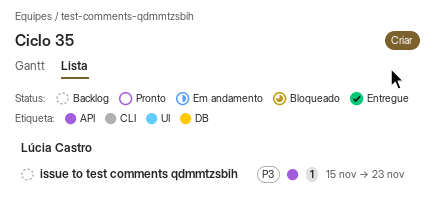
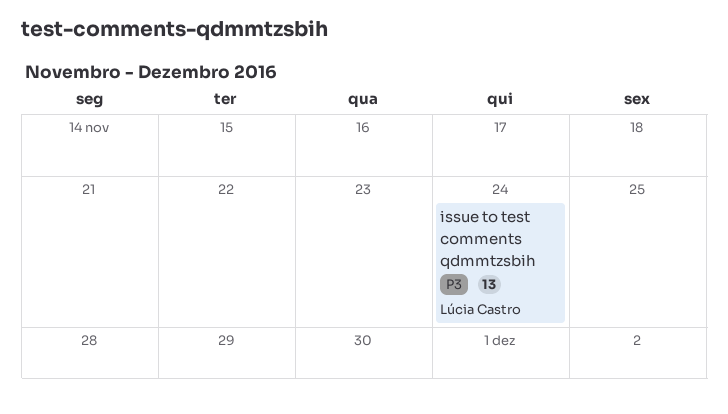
issue to test comments qdmmtzsbih, estimate: 1 -> 13
issue to test comments qdmmtzsbih, due: Nov 23 -> Nov 24

